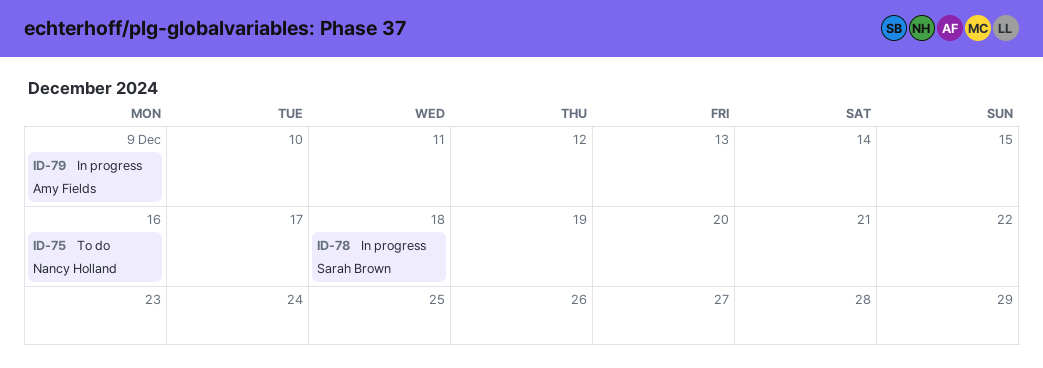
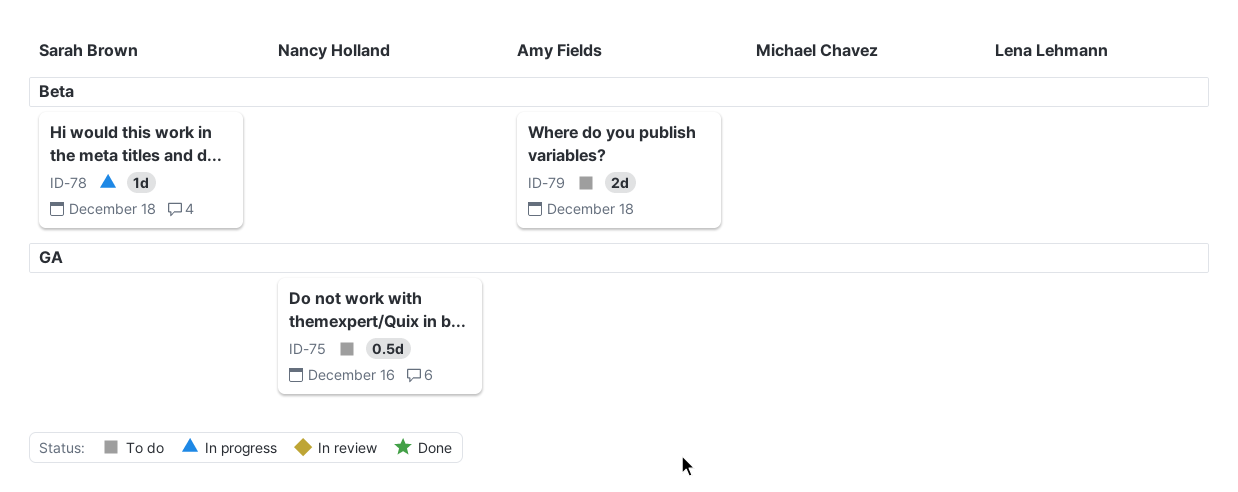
ID-79, status: In progress -> To do
ID-79, due: Dec 9 -> Dec 18

